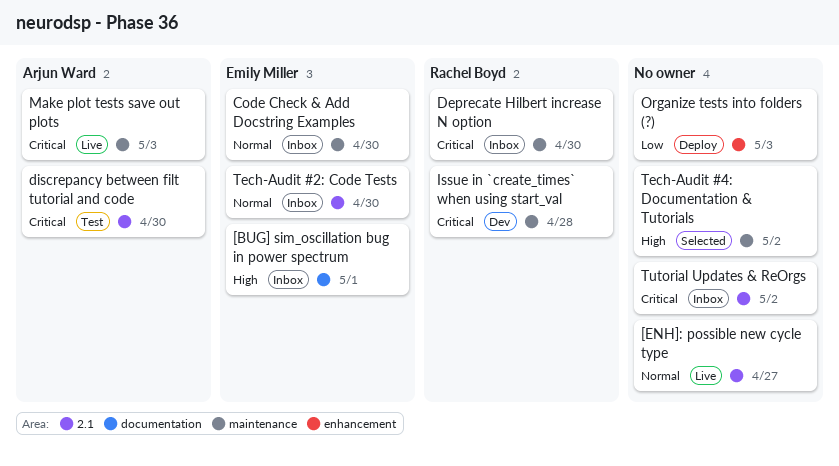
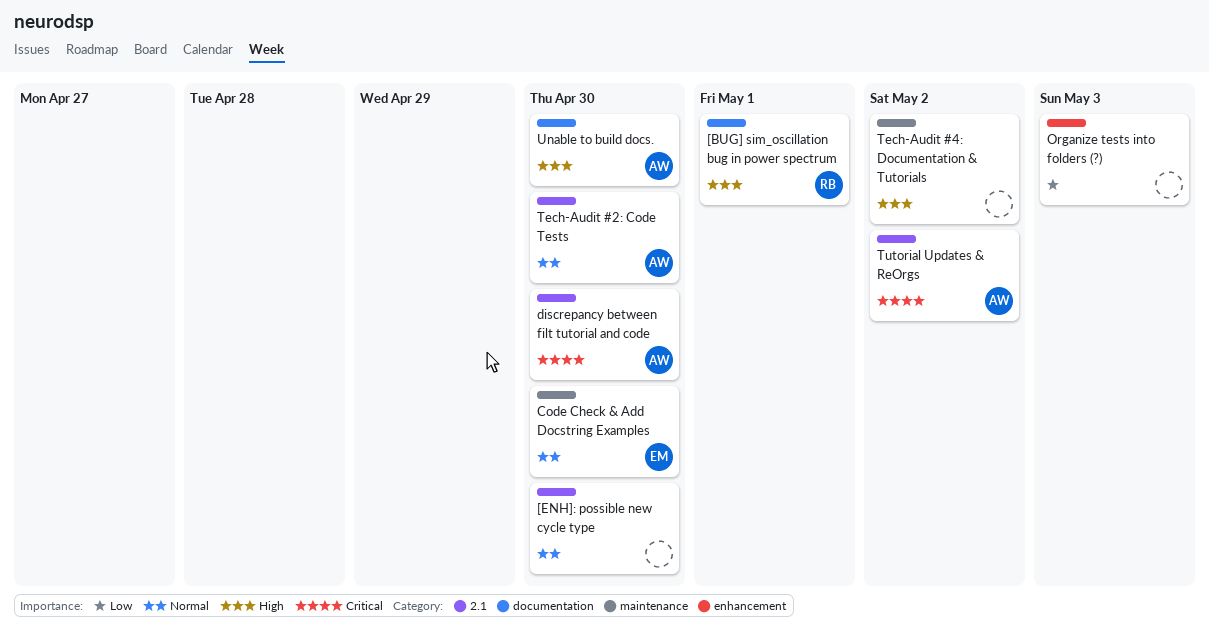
[BUG] sim_oscillation bug in power spectrum, owner: Emily Miller -> Rachel Boyd
[ENH]: possible new cycle type, due: Apr 27 -> Apr 30
Deprecate Hilbert increase N option: present -> none
Issue in `create_times` when using start_val: present -> none
Make plot tests save out plots: present -> none
Tech-Audit #2: Code Tests, owner: Emily Miller -> Arjun Ward
Tutorial Updates & ReOrgs, owner: none -> Arjun Ward
Unable to build docs.: none -> present

